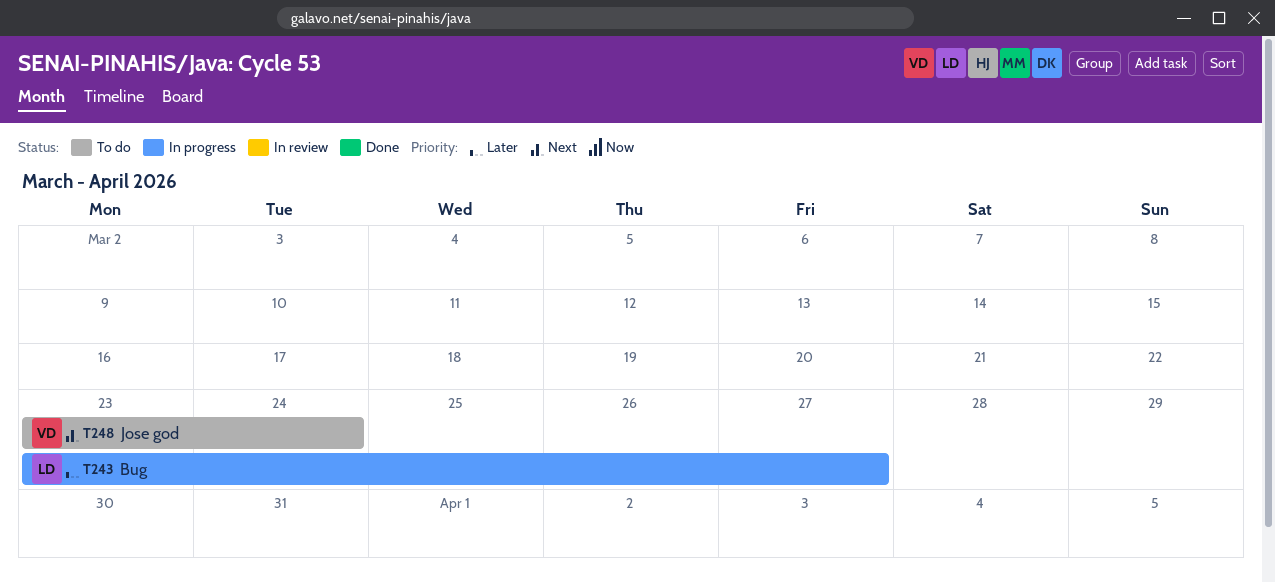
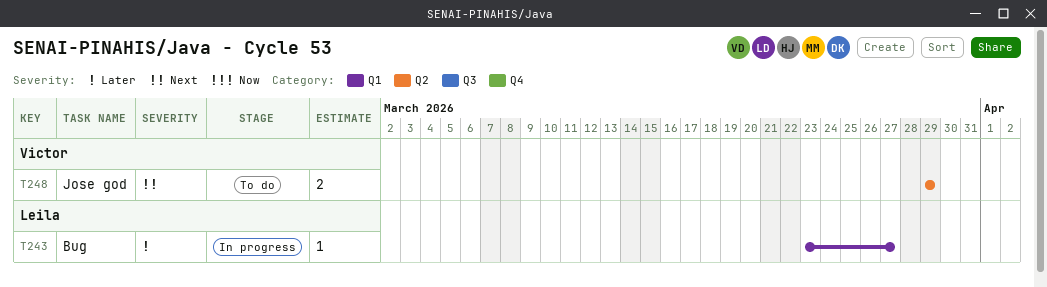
T248, start: Mar 23 -> Mar 29
T248, due: Mar 24 -> Mar 29

